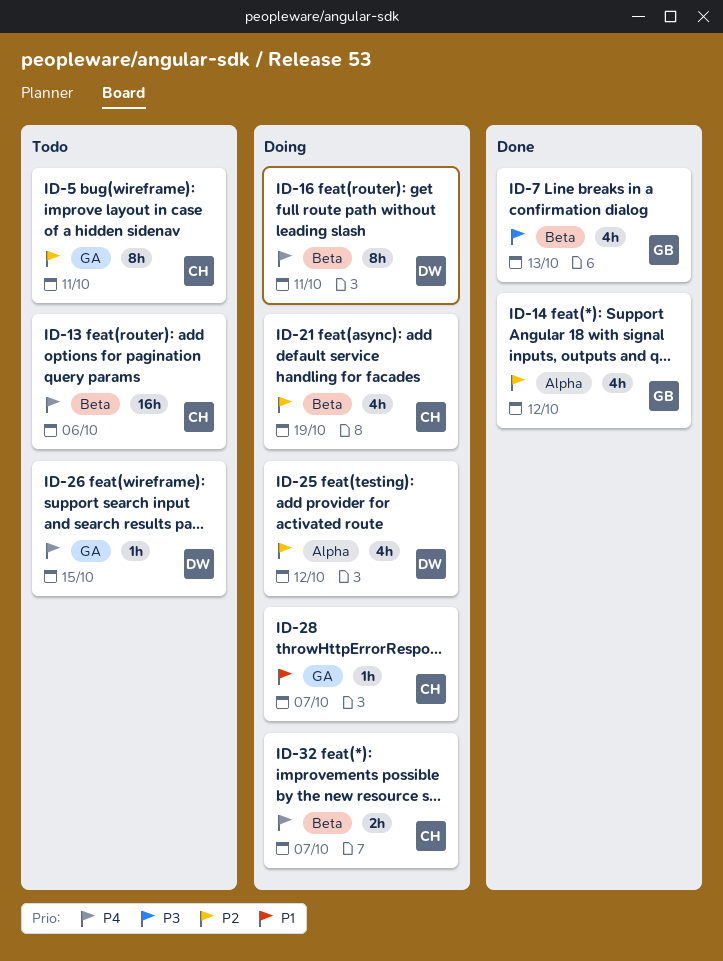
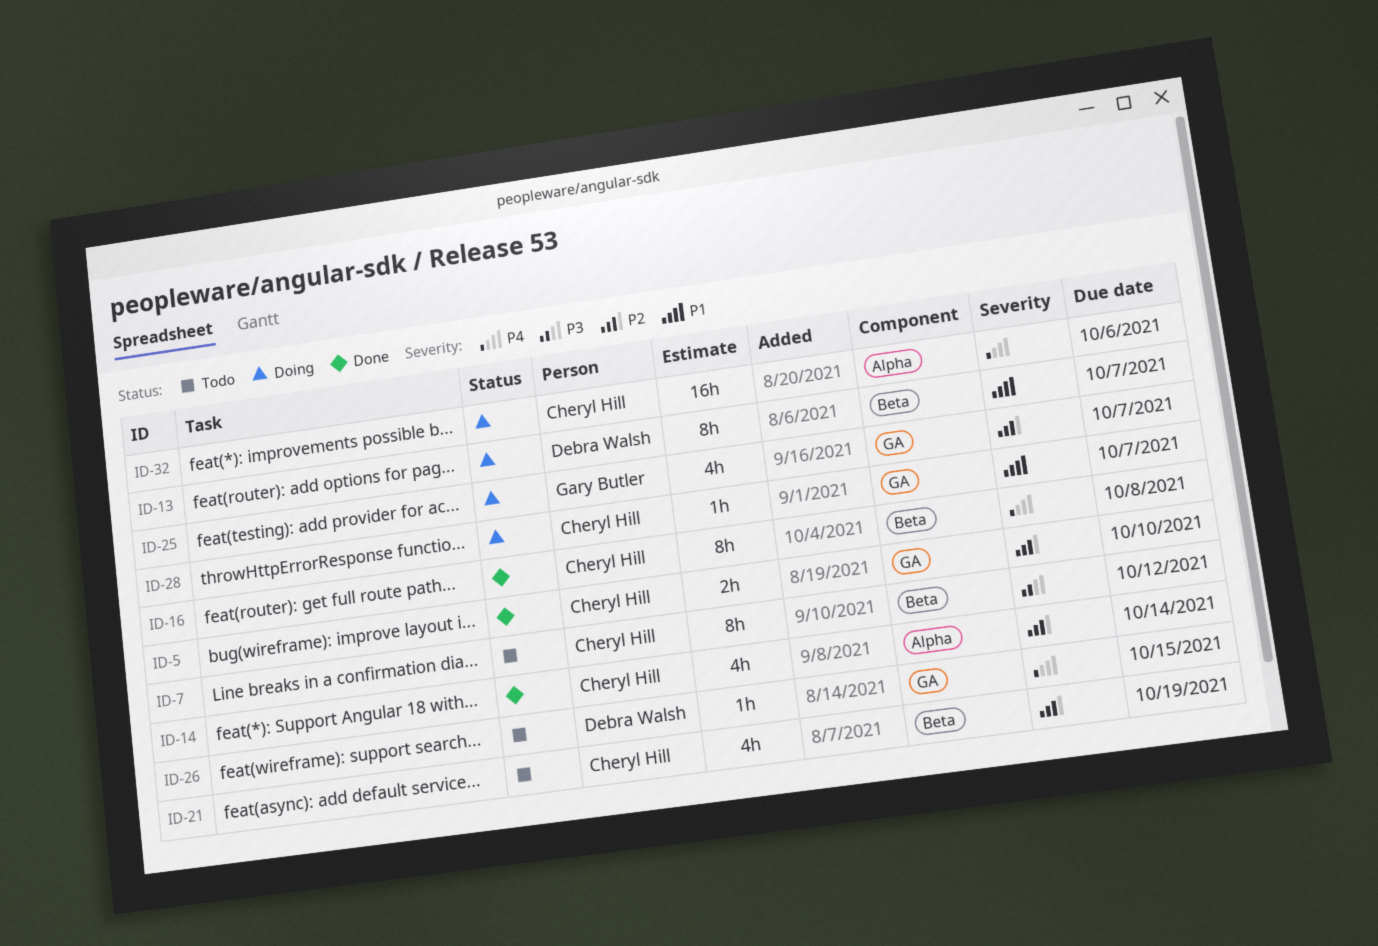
ID-5, status: Todo -> Done
ID-5, estimate: 8h -> 2h
ID-5, due: Oct 11 -> Oct 10
ID-7, status: Done -> Todo
ID-7, owner: Gary Butler -> Cheryl Hill
ID-7, estimate: 4h -> 8h
ID-7, due: Oct 13 -> Oct 12
ID-13, status: Todo -> Doing
ID-13, owner: Cheryl Hill -> Debra Walsh
ID-13, priority: P4 -> P1
ID-13, estimate: 16h -> 8h
ID-13, due: Oct 6 -> Oct 7
ID-14, owner: Gary Butler -> Cheryl Hill
ID-14, due: Oct 12 -> Oct 14
ID-16, status: Doing -> Done
ID-16, owner: Debra Walsh -> Cheryl Hill
ID-16, due: Oct 11 -> Oct 8
ID-21, status: Doing -> Todo
ID-25, owner: Debra Walsh -> Gary Butler
ID-25, label: Alpha -> GA
ID-25, due: Oct 12 -> Oct 7
ID-32, label: Beta -> Alpha
ID-32, estimate: 2h -> 16h
ID-32, due: Oct 7 -> Oct 6

